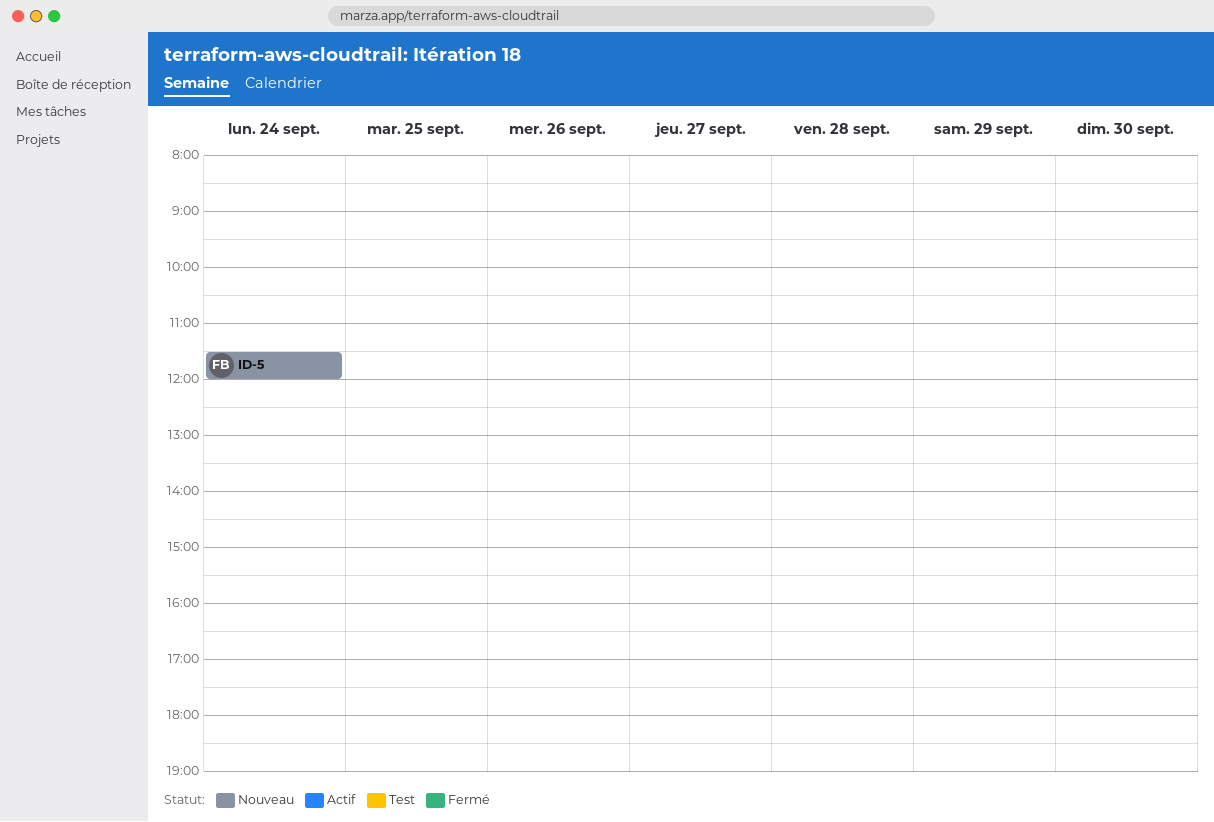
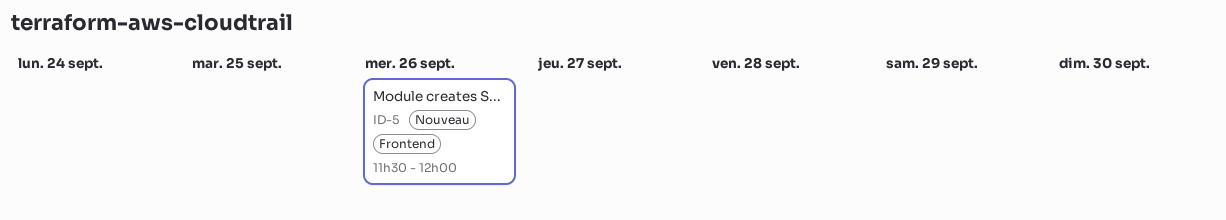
ID-5, day: Sep 24 -> Sep 26

